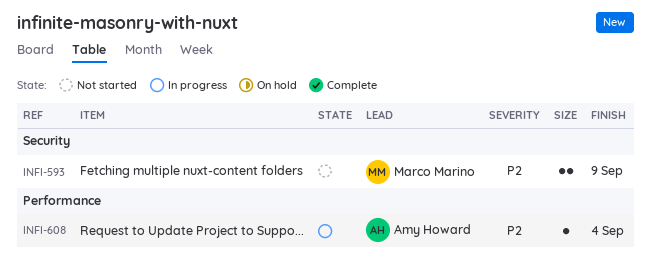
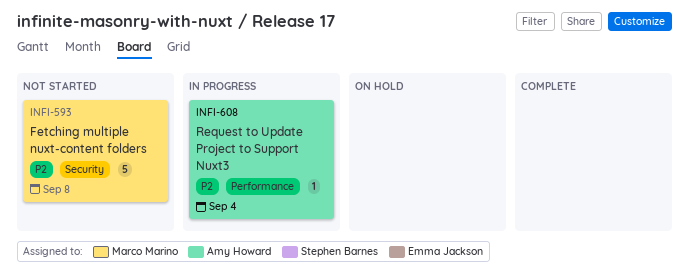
INFI-593, estimate: 2 -> 5
INFI-593, due: Sep 9 -> Sep 8

